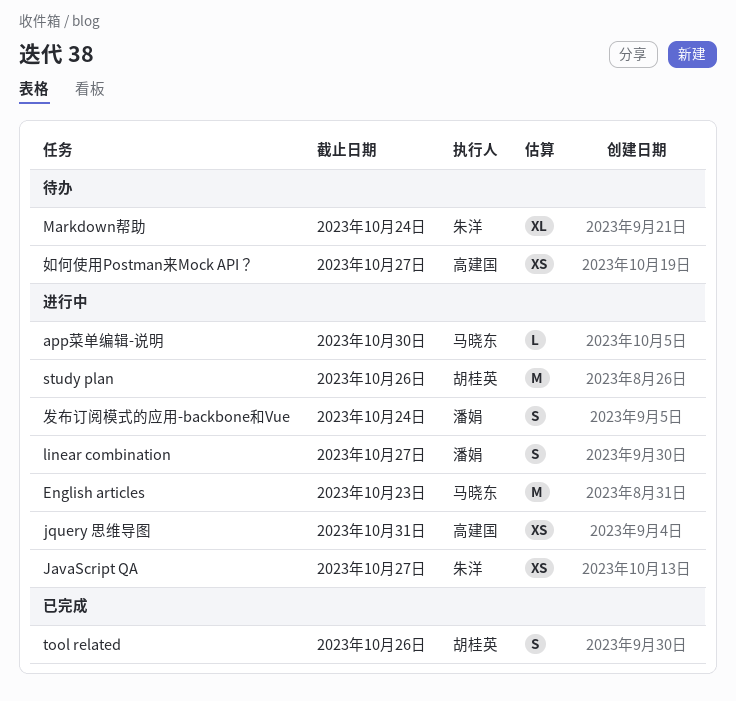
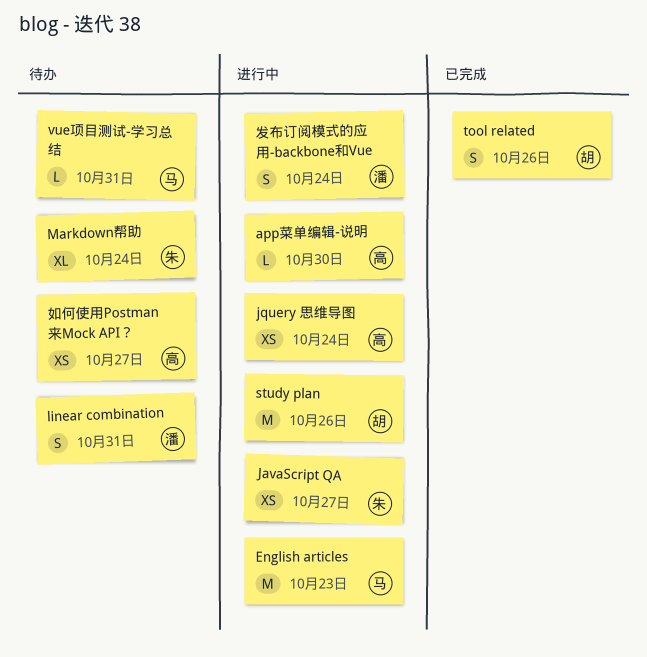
app菜单编辑-说明, owner: 马晓东 -> 高建国
jquery 思维导图, due: Oct 31 -> Oct 24
linear combination, status: 进行中 -> 待办
linear combination, due: Oct 27 -> Oct 31
vue项目测试-学习总结: none -> present

